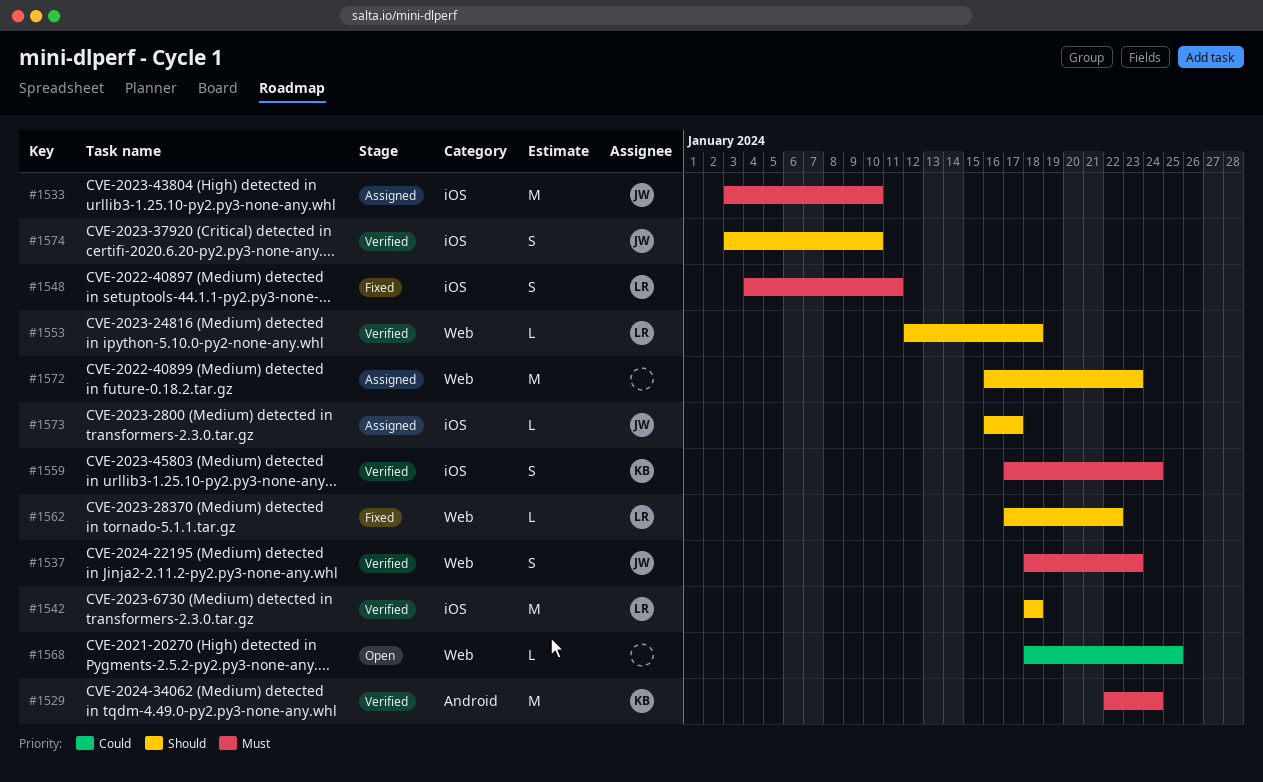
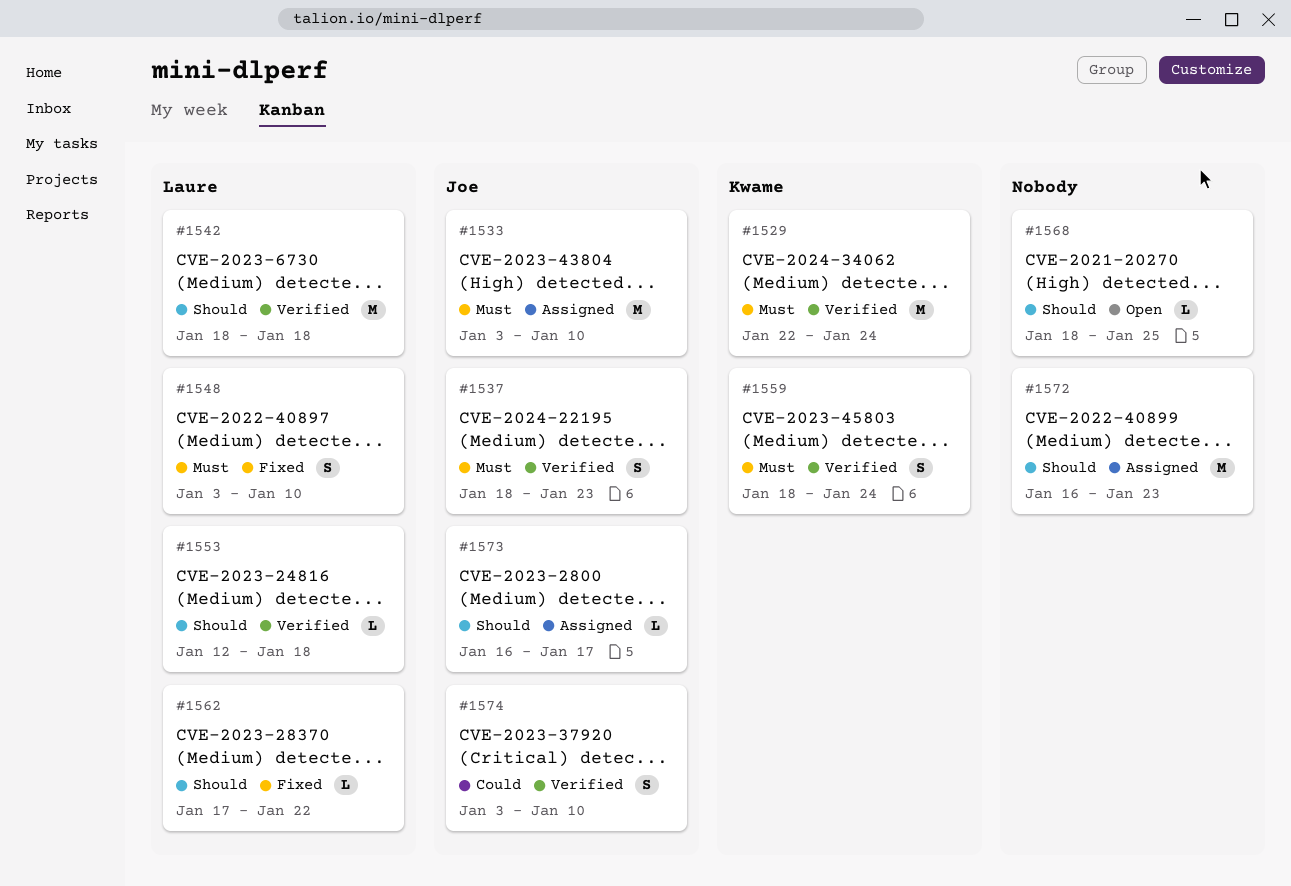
#1548, start: Jan 4 -> Jan 3
#1548, due: Jan 11 -> Jan 10
#1559, start: Jan 17 -> Jan 18
#1568, priority: Could -> Should
#1574, priority: Should -> Could

